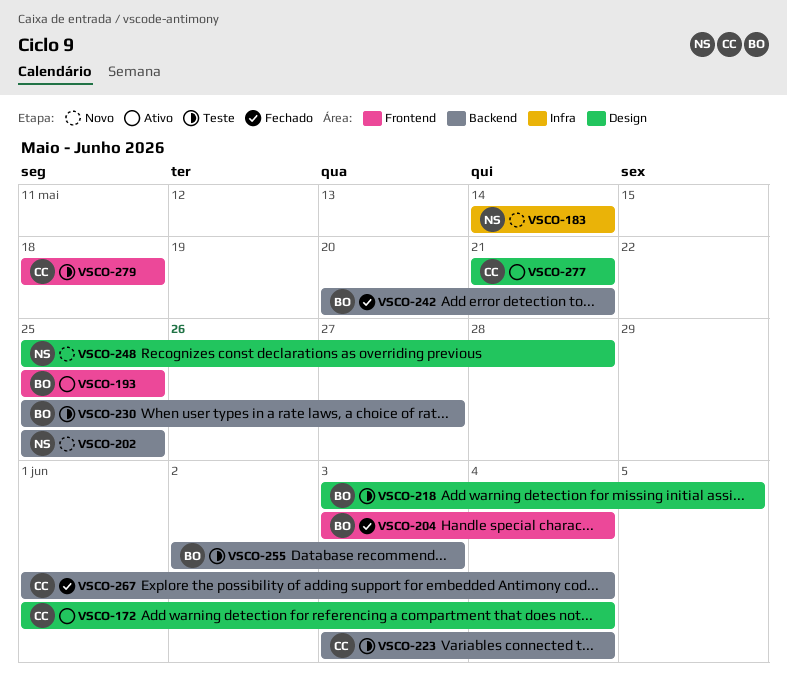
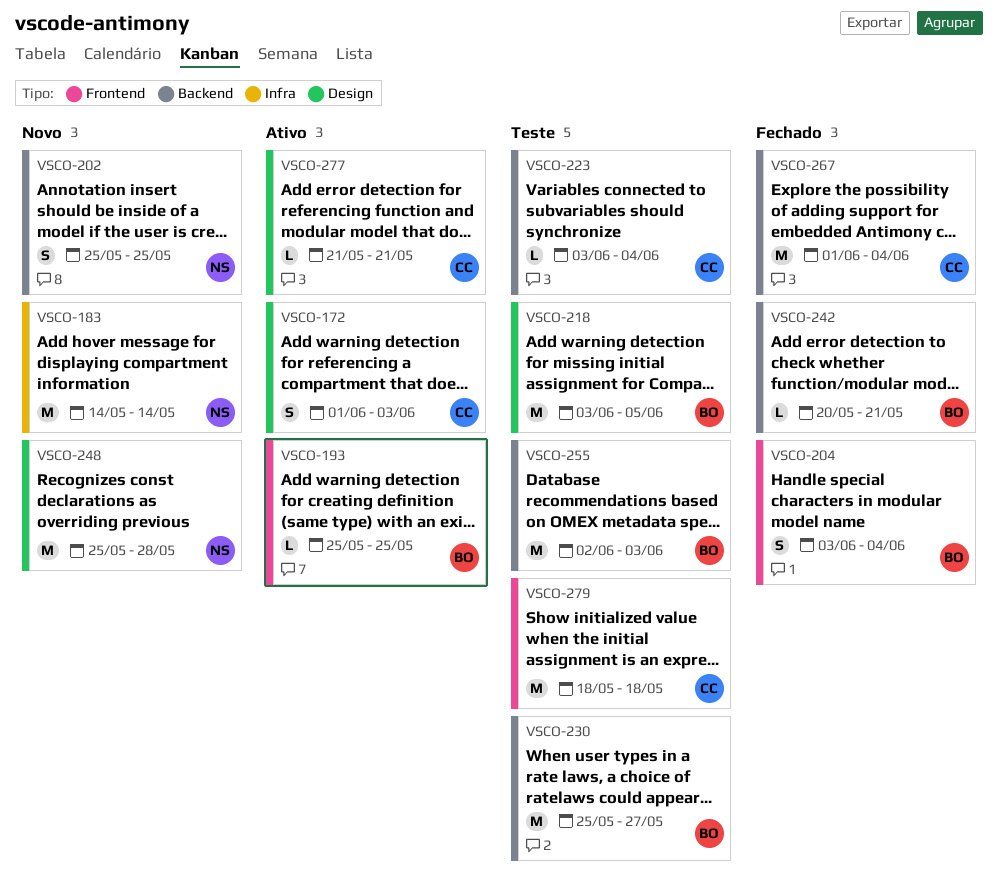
VSCO-172, due: Jun 4 -> Jun 3

